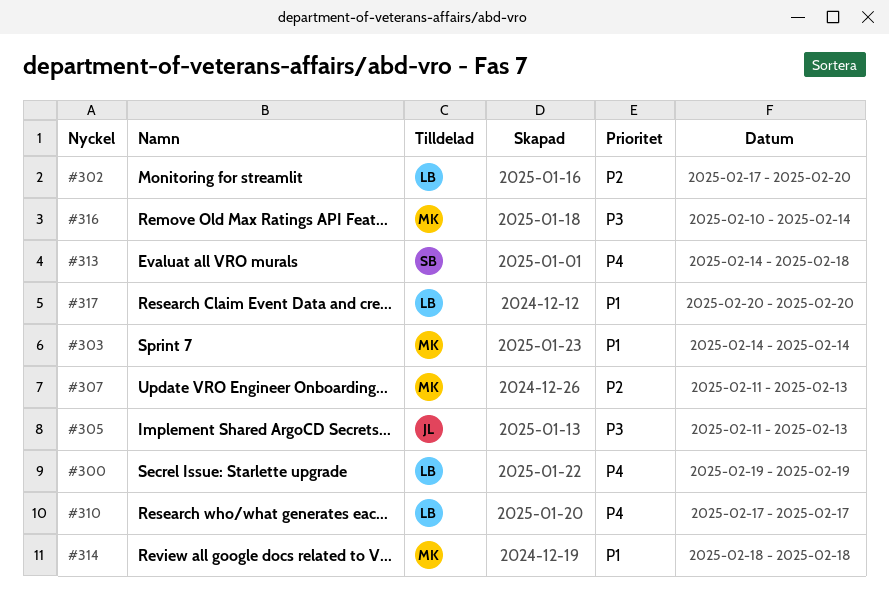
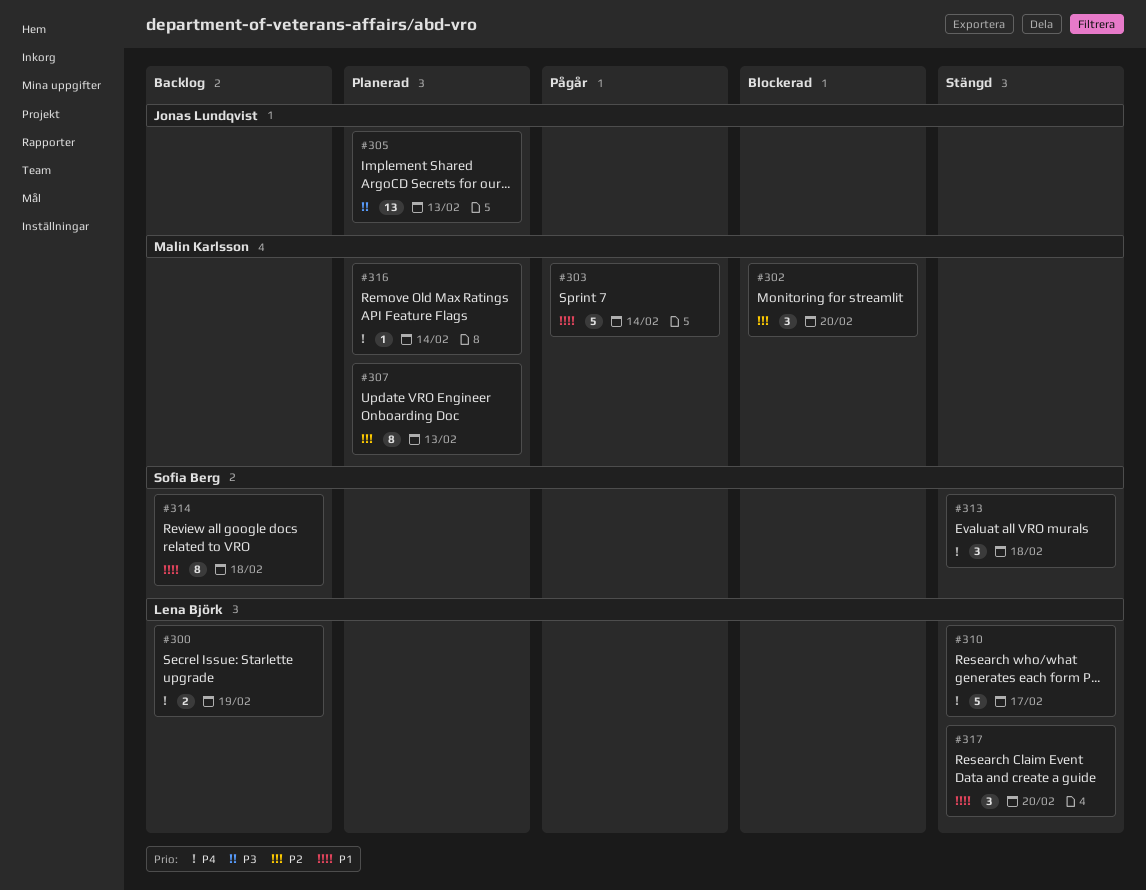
#302, owner: Lena Björk -> Malin Karlsson
#314, owner: Malin Karlsson -> Sofia Berg
#316, priority: P3 -> P4

